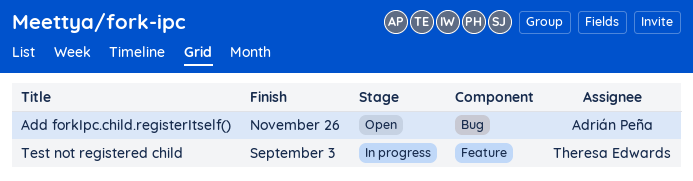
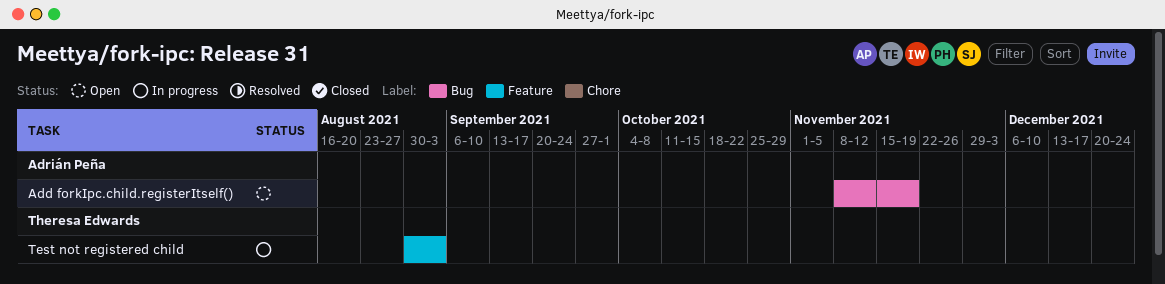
Add forkIpc.child.registerItself(), due: Nov 26 -> Nov 19

